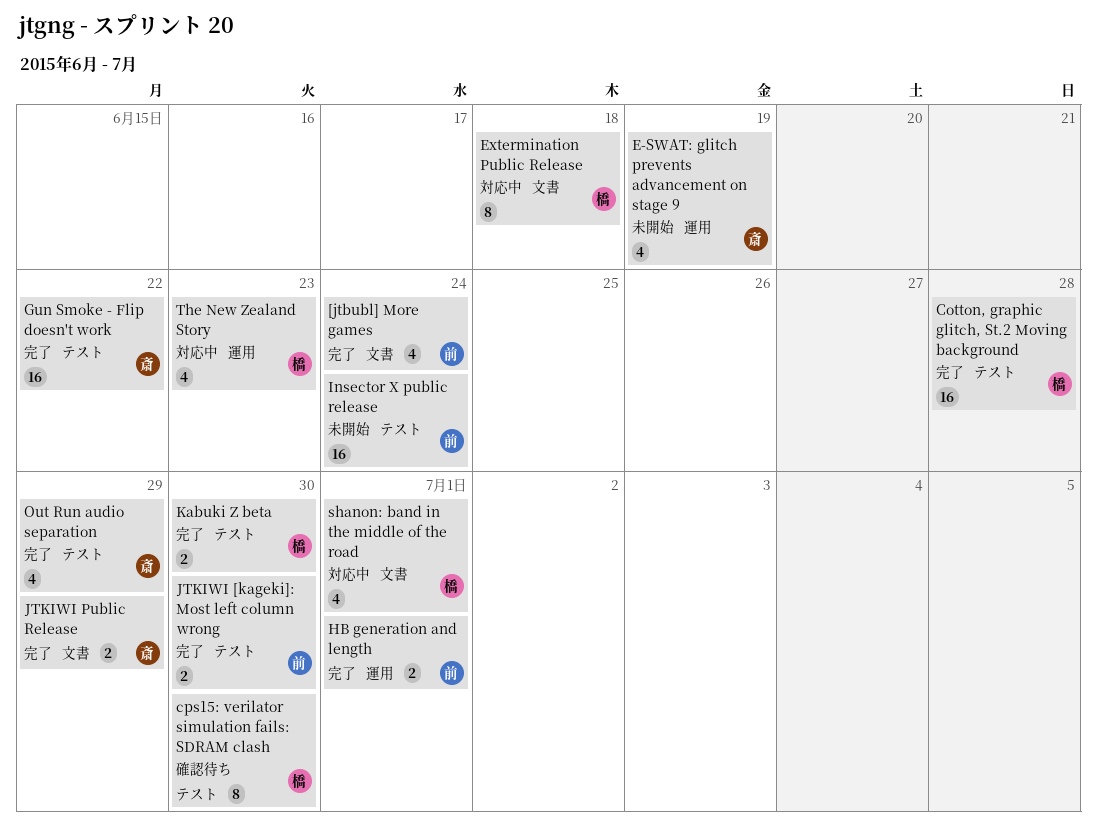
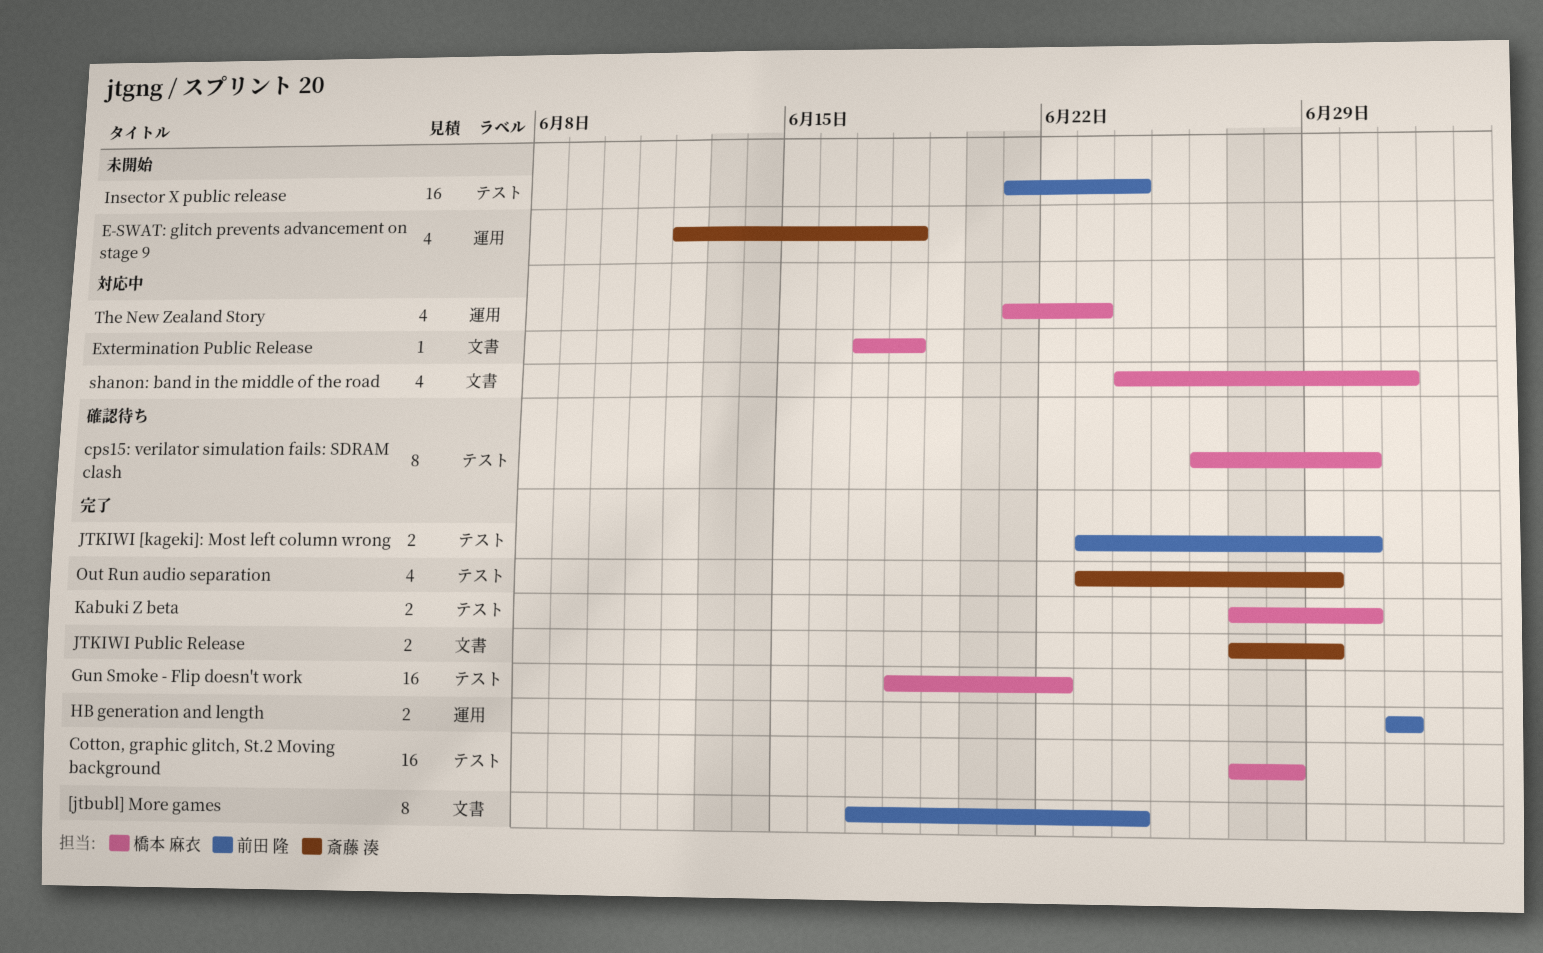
[jtbubl] More games, estimate: 4 -> 8
E-SWAT: glitch prevents advancement on stage 9, due: Jun 19 -> Jun 18
Extermination Public Release, estimate: 8 -> 1
Gun Smoke - Flip doesn't work, owner: 斎藤 湊 -> 橋本 麻衣

